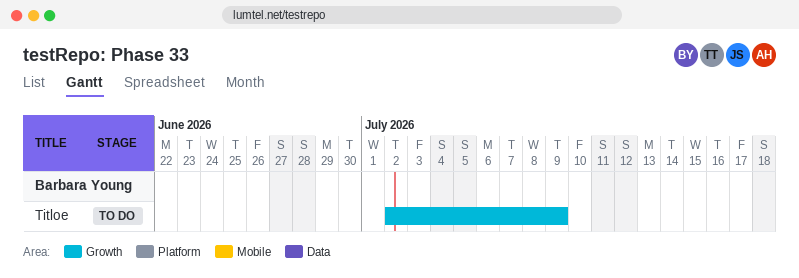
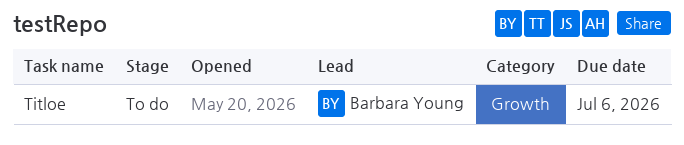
Titloe, due: Jul 9 -> Jul 6

